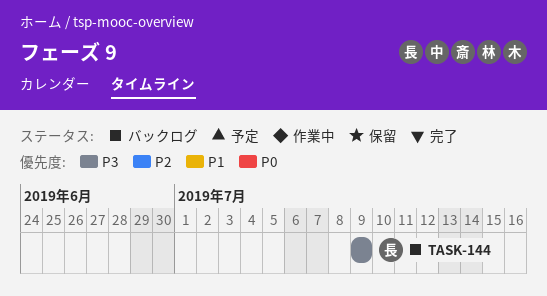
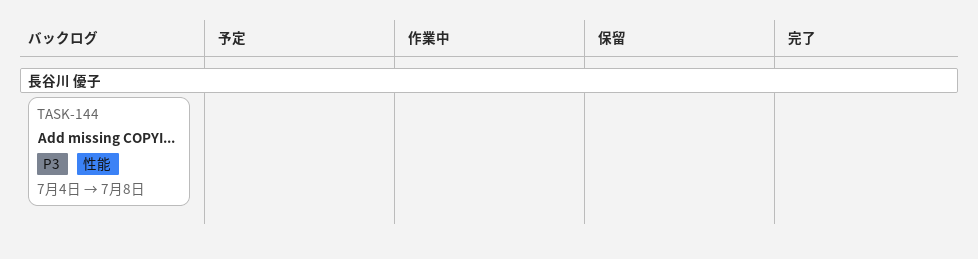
TASK-144, start: Jul 9 -> Jul 4
TASK-144, due: Jul 9 -> Jul 8

